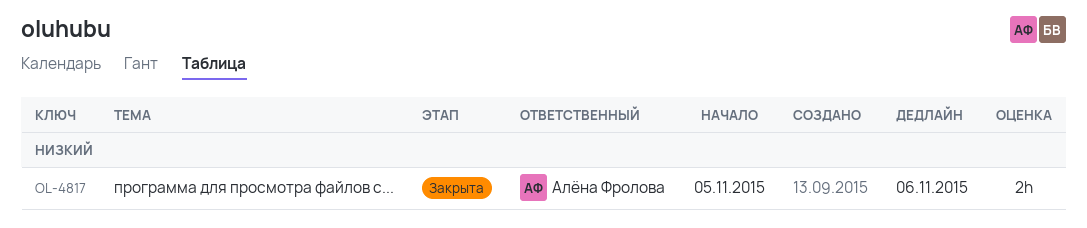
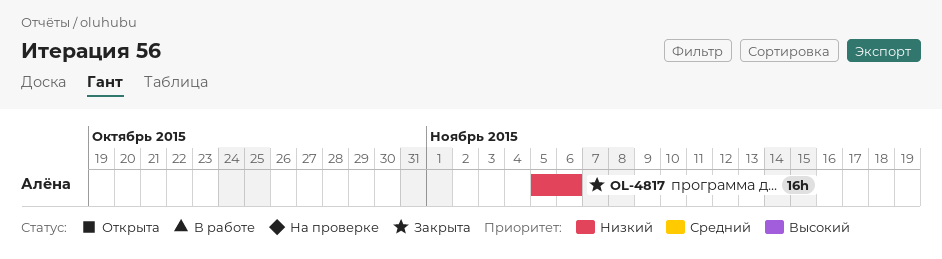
OL-4817, estimate: 2h -> 16h

